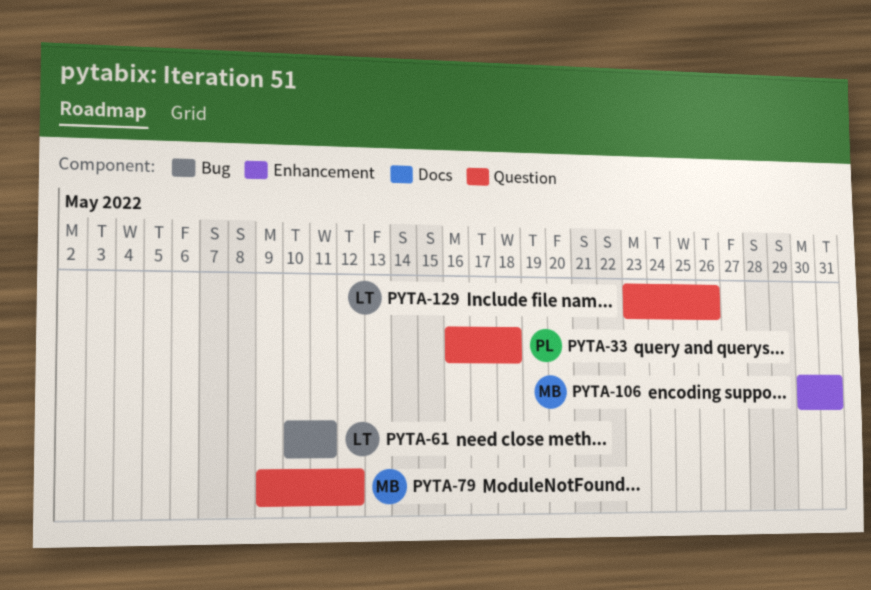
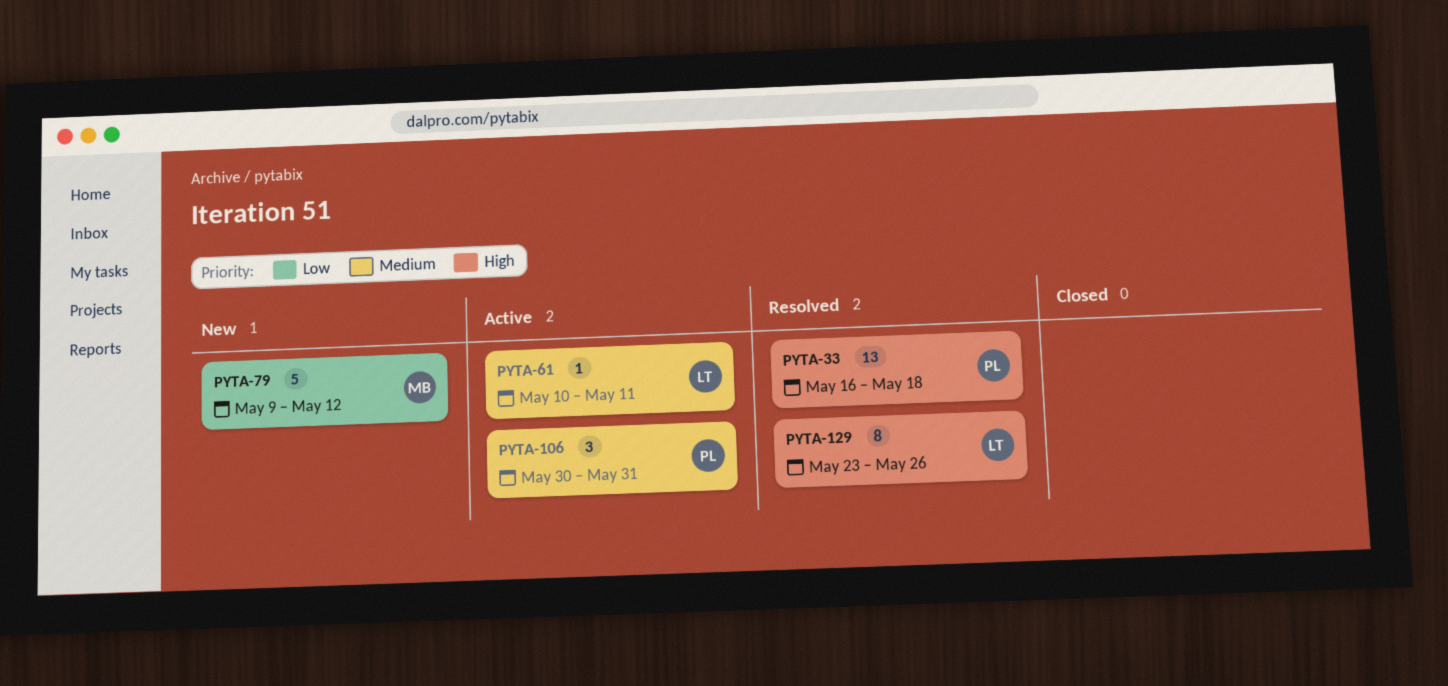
PYTA-106, owner: MB -> PL

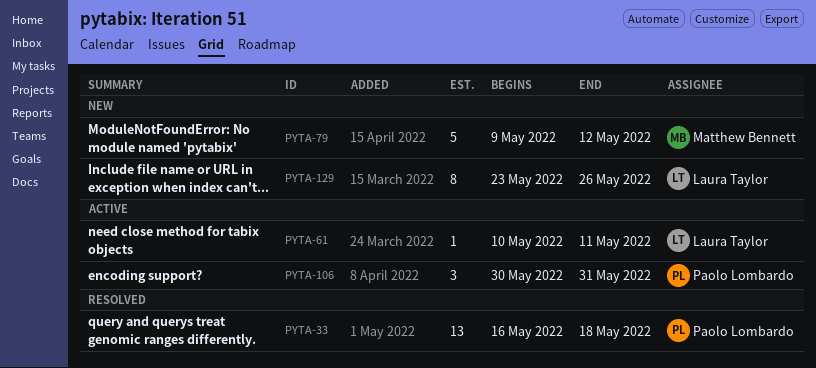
PYTA-129, status: Resolved -> New

